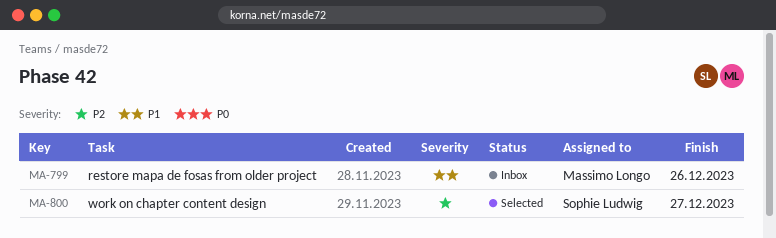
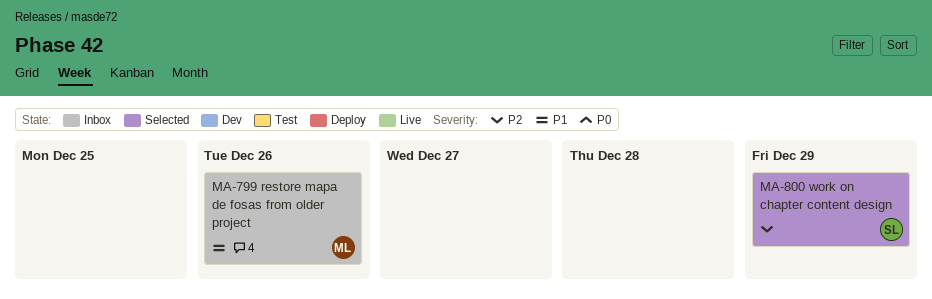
MA-800, due: Dec 27 -> Dec 29

